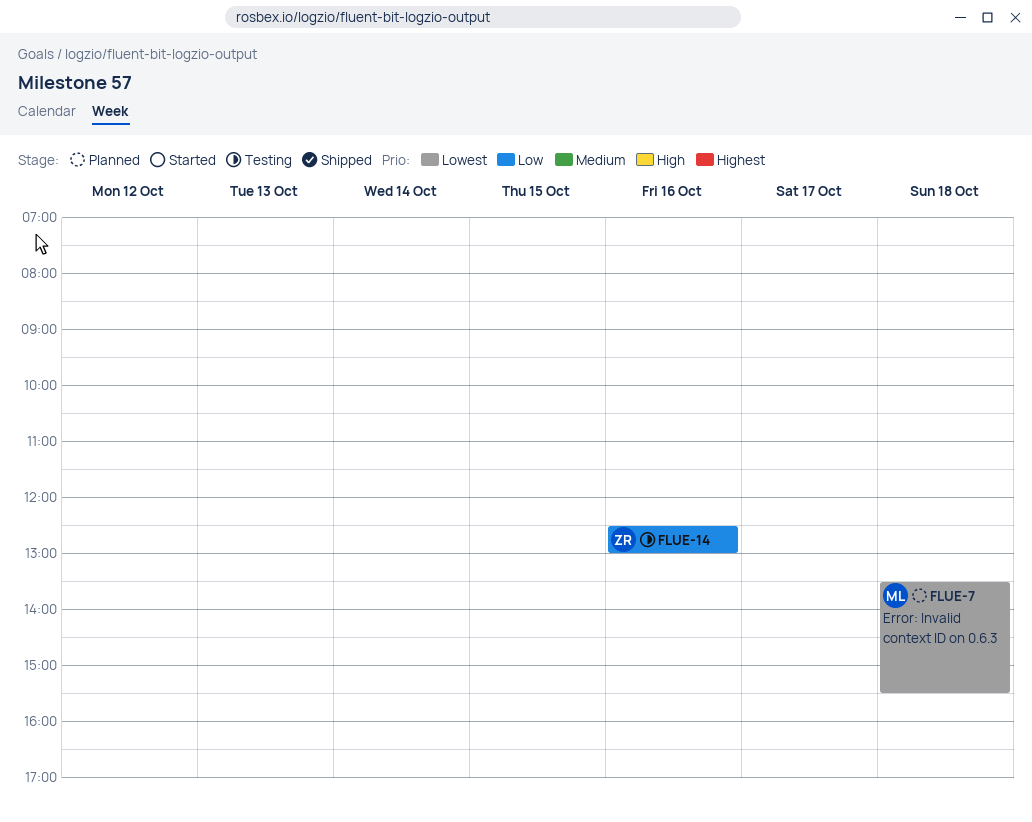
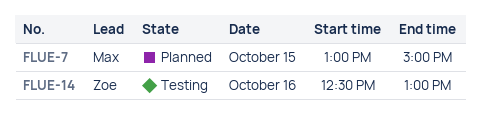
FLUE-7, day: Oct 18 -> Oct 15
FLUE-7, begins: 13:30 -> 13:00
FLUE-7, ends: 15:30 -> 15:00

